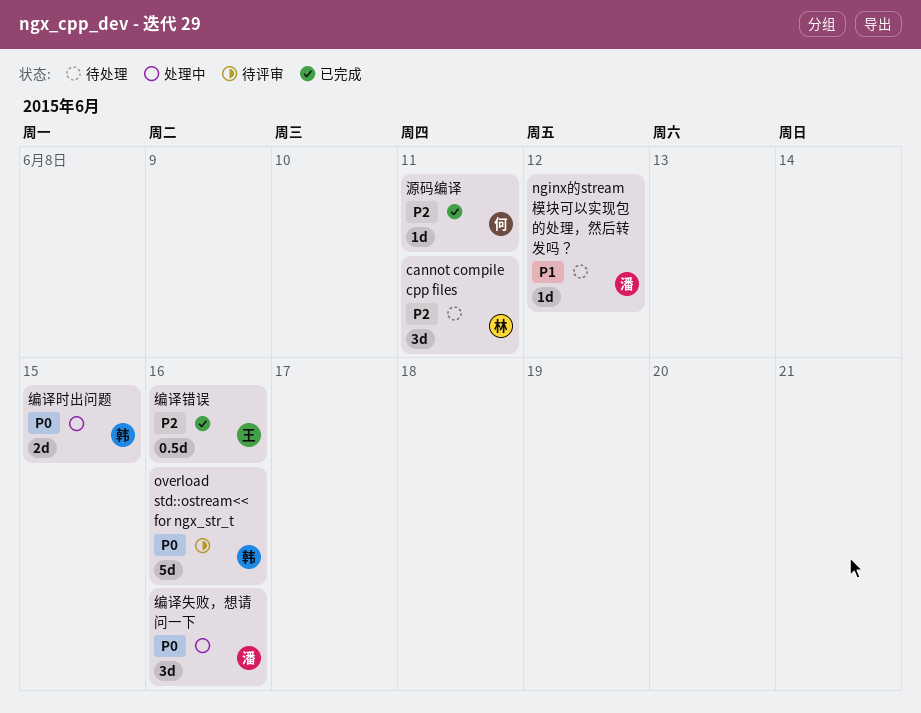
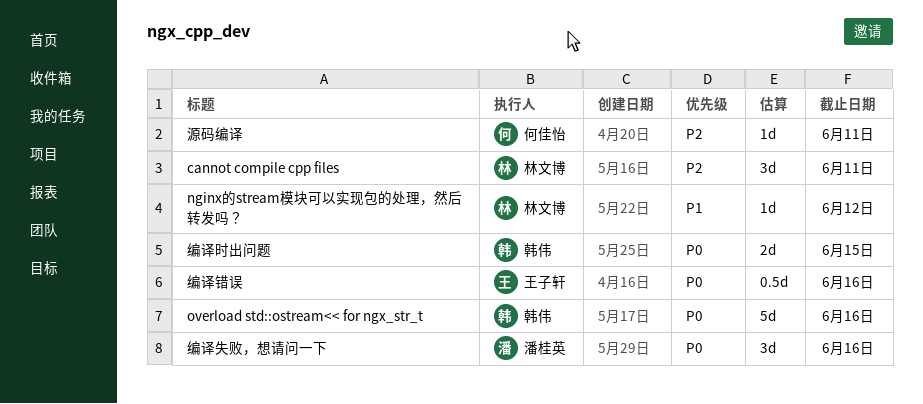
nginx的stream模块可以实现包的处理，然后转发吗？, owner: 潘桂英 -> 林文博
编译错误, priority: P2 -> P0

